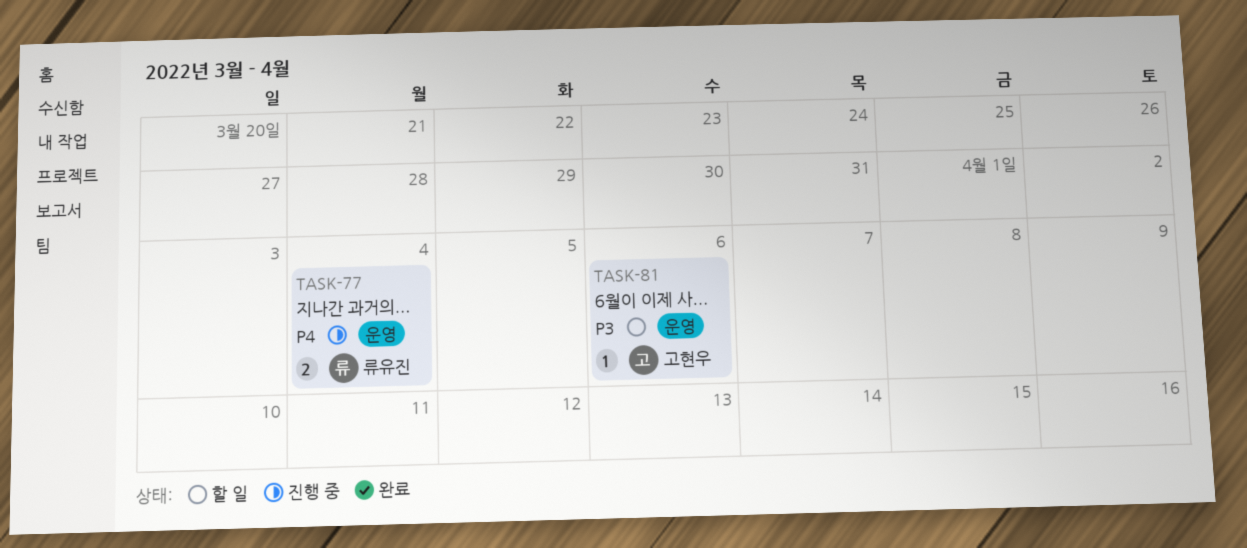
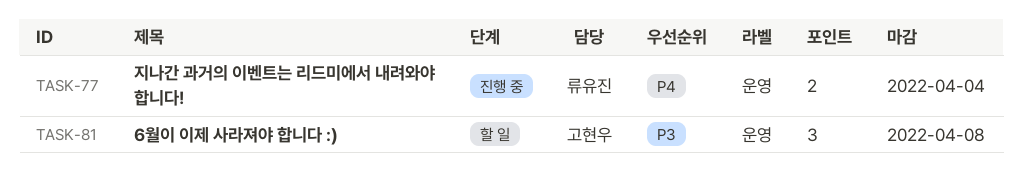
TASK-81, estimate: 1 -> 3
TASK-81, due: Apr 6 -> Apr 8

